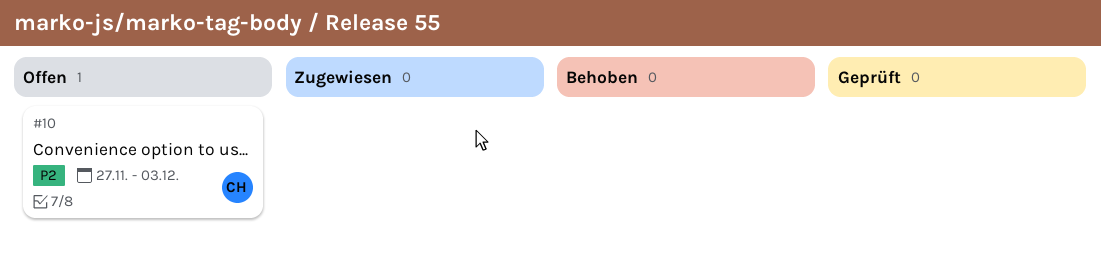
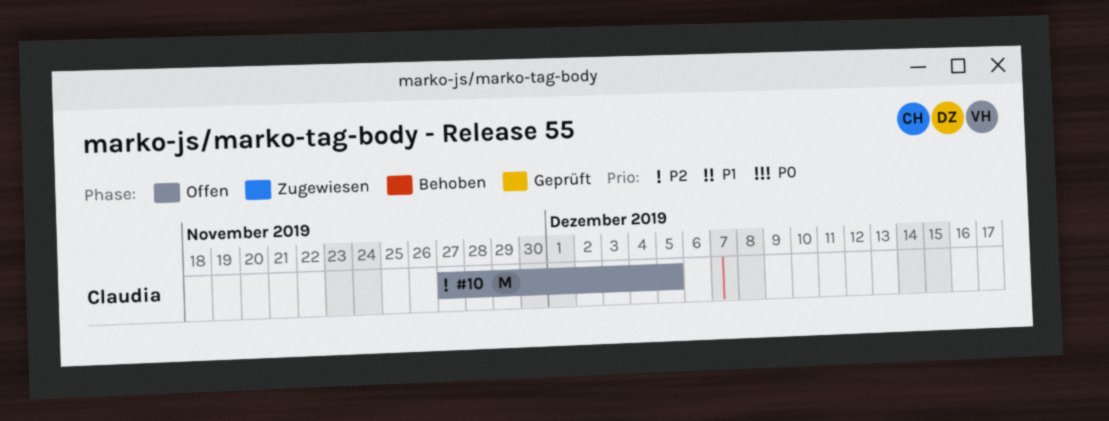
#10, due: Dec 3 -> Dec 5

